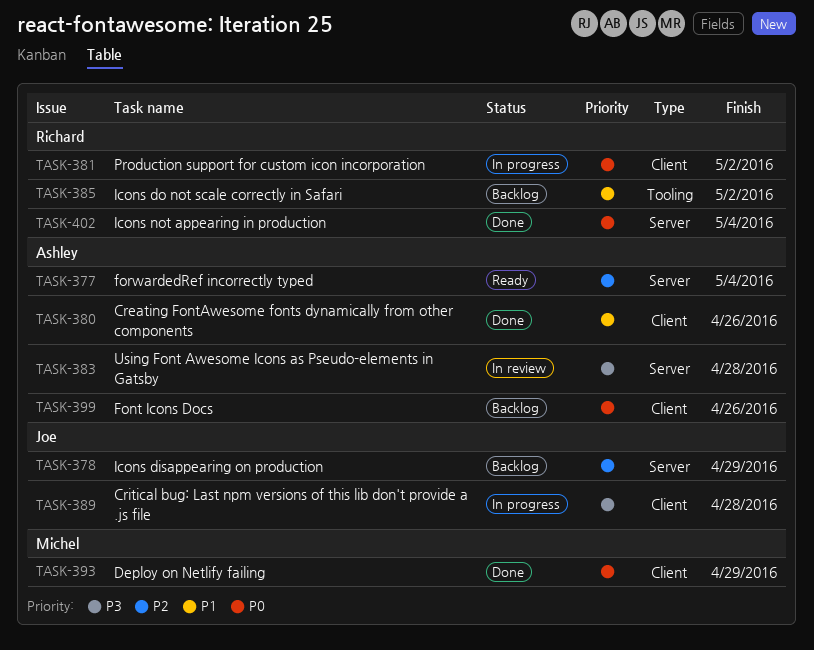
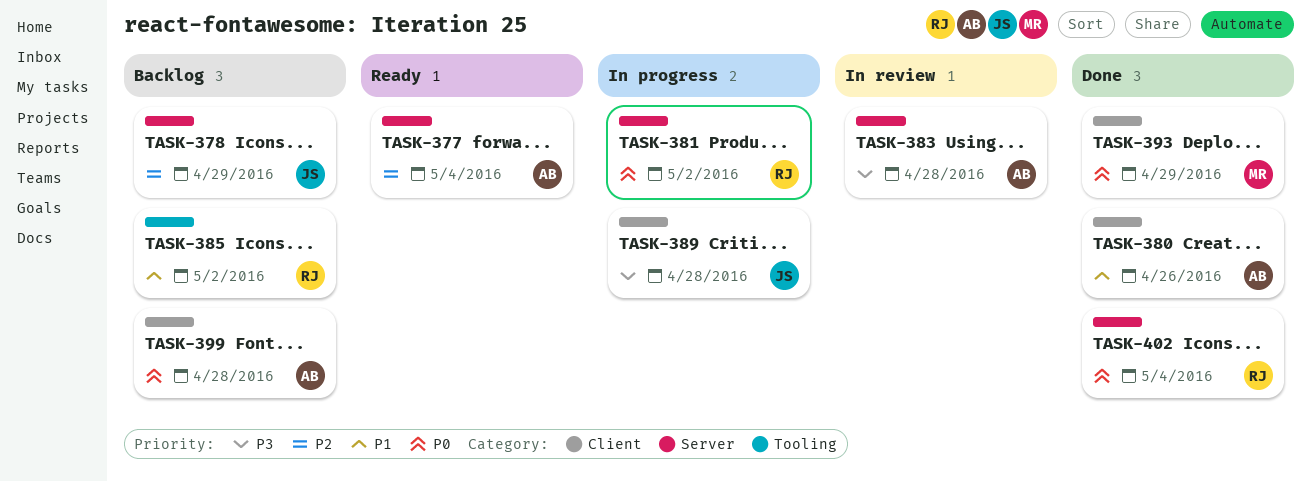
TASK-381, label: Client -> Server
TASK-399, due: Apr 26 -> Apr 28

